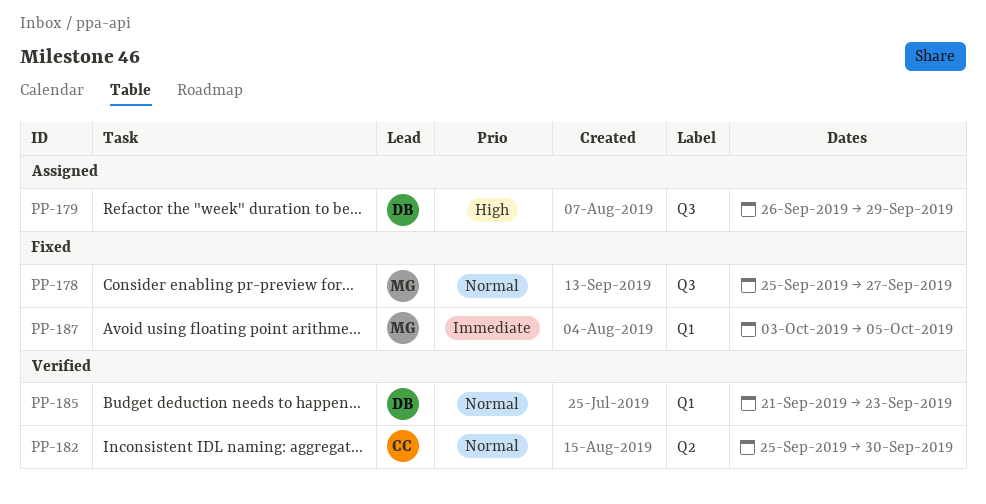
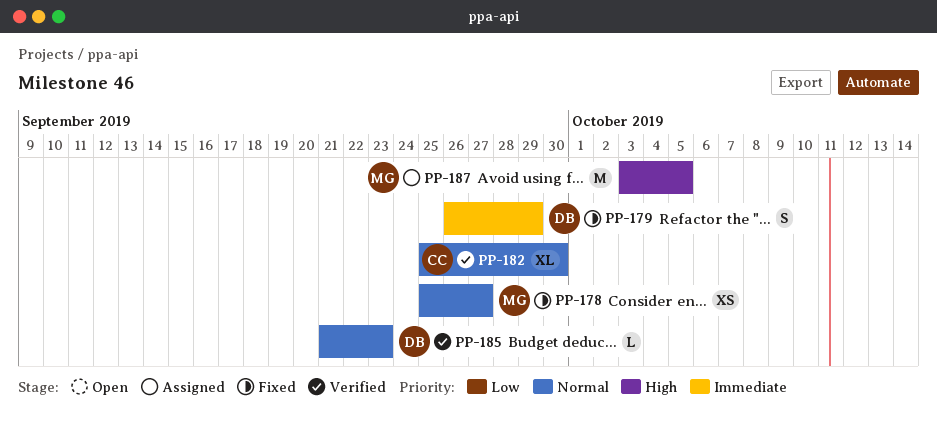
PP-179, status: Assigned -> Fixed
PP-179, priority: High -> Immediate
PP-187, status: Fixed -> Assigned
PP-187, priority: Immediate -> High

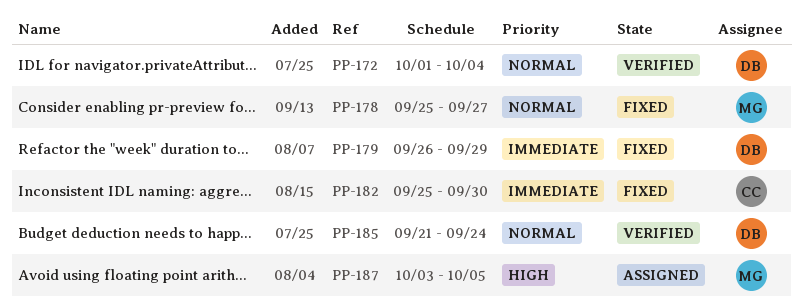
PP-172: none -> present
PP-182, status: Verified -> Fixed
PP-182, priority: Normal -> Immediate
PP-185, due: Sep 23 -> Sep 24

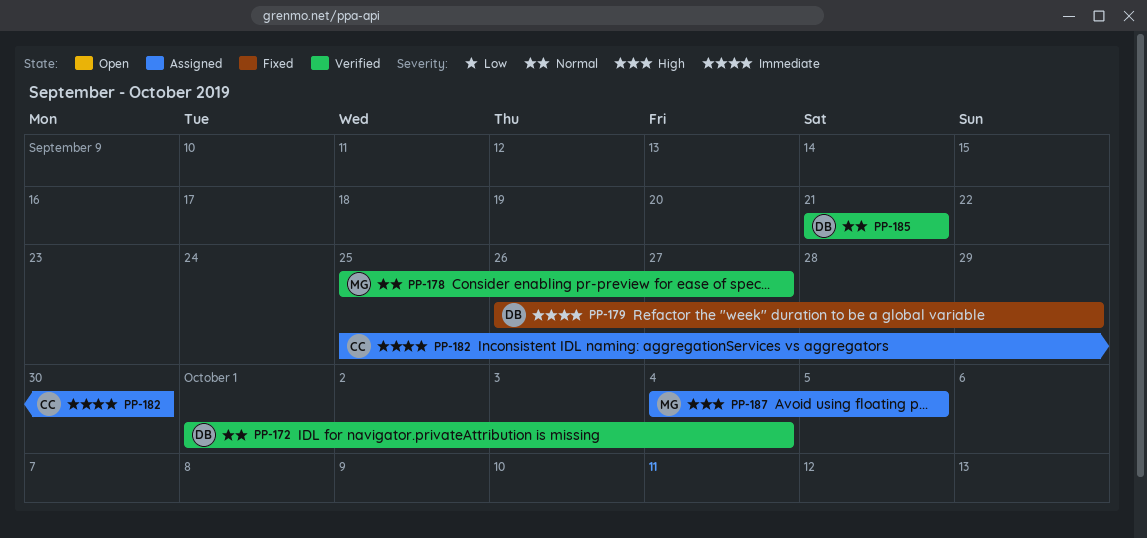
PP-178, status: Fixed -> Verified
PP-182, status: Fixed -> Assigned
PP-185, due: Sep 24 -> Sep 21
PP-187, start: Oct 3 -> Oct 4

